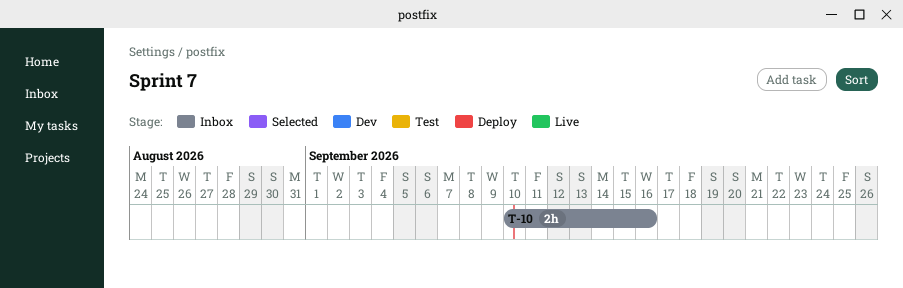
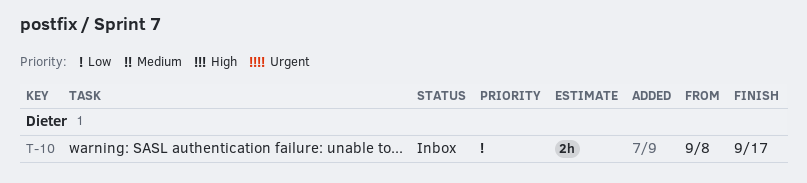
T-10, start: Sep 10 -> Sep 8
T-10, due: Sep 16 -> Sep 17

